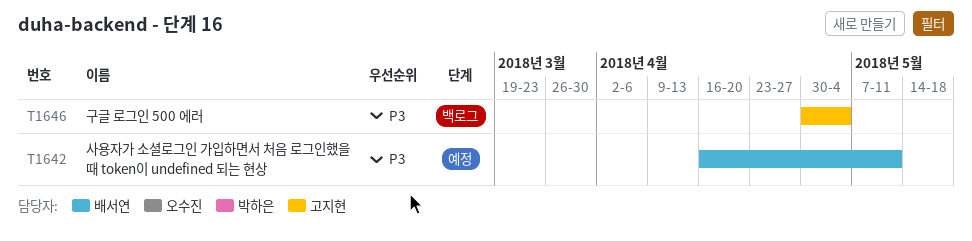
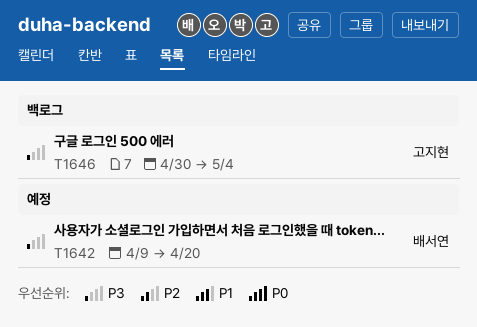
T1642, start: Apr 16 -> Apr 9
T1642, due: May 11 -> Apr 20

